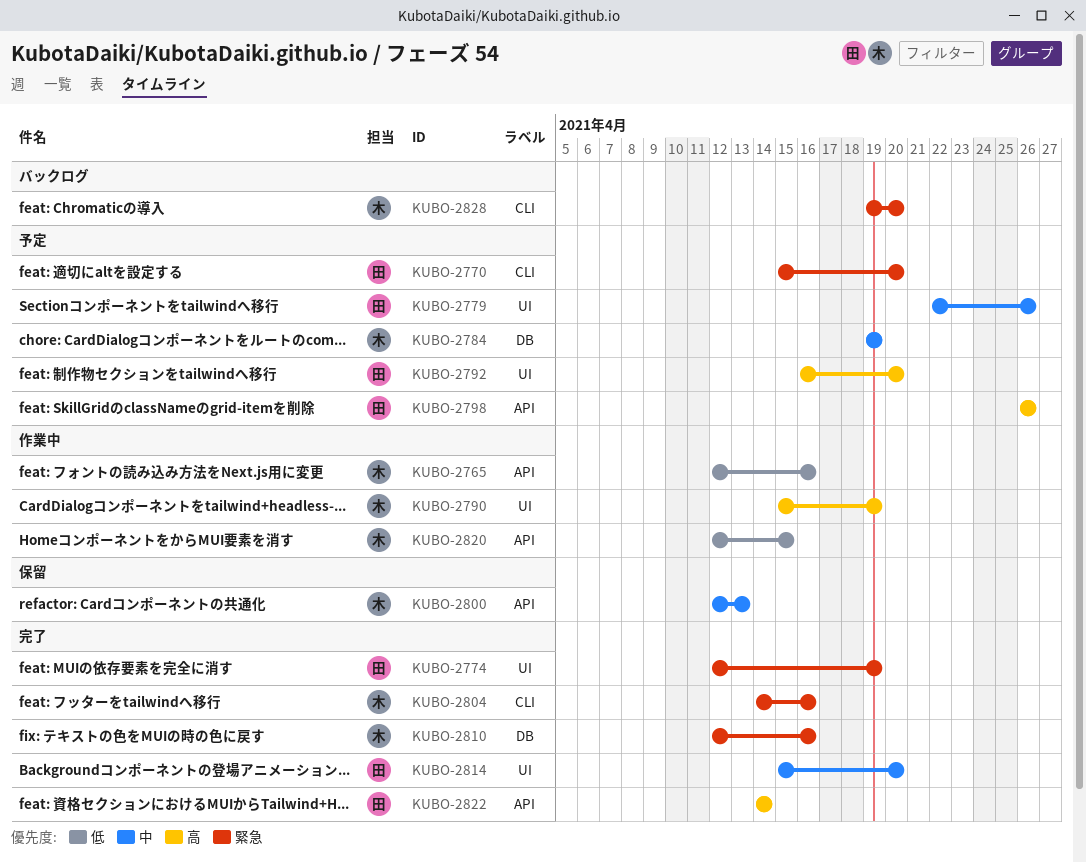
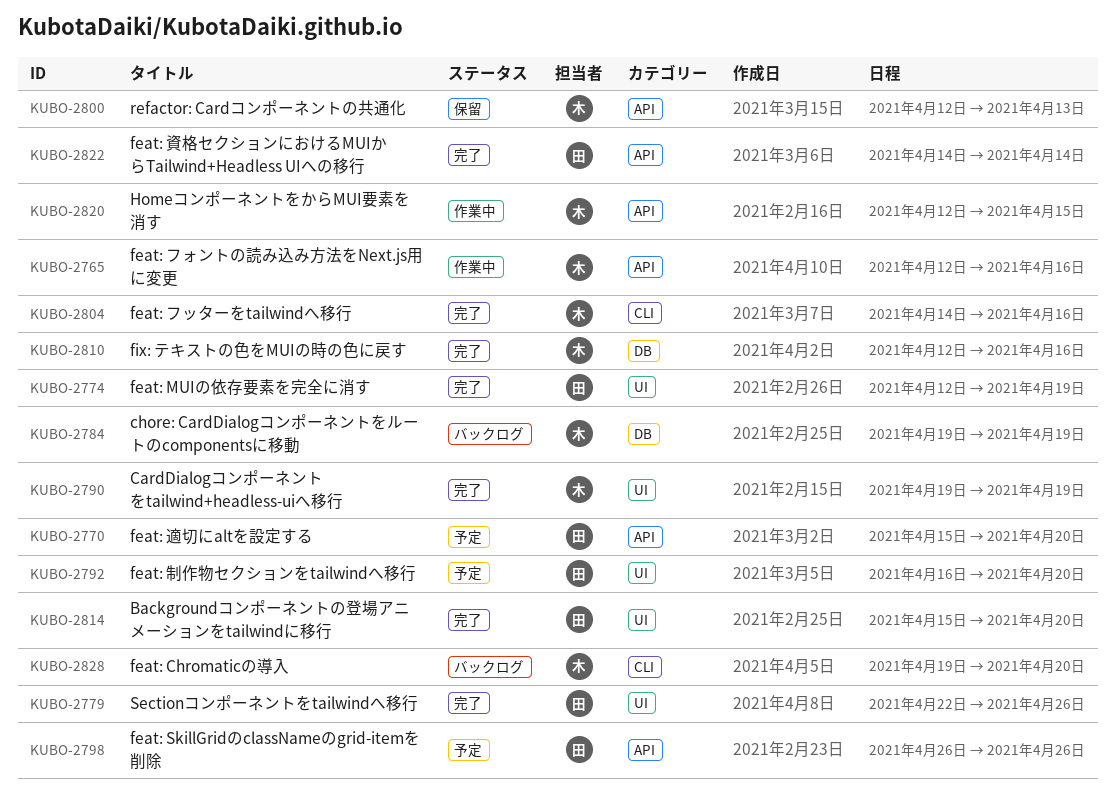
KUBO-2770, label: CLI -> API
KUBO-2779, status: 予定 -> 完了
KUBO-2784, status: 予定 -> バックログ
KUBO-2790, status: 作業中 -> 完了
KUBO-2790, start: Apr 15 -> Apr 19

